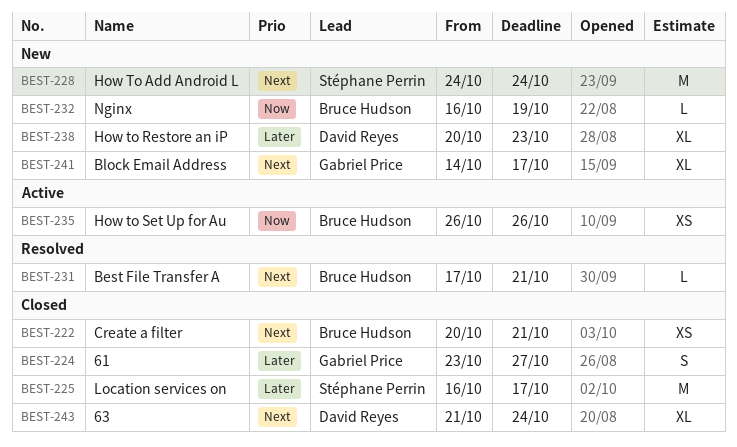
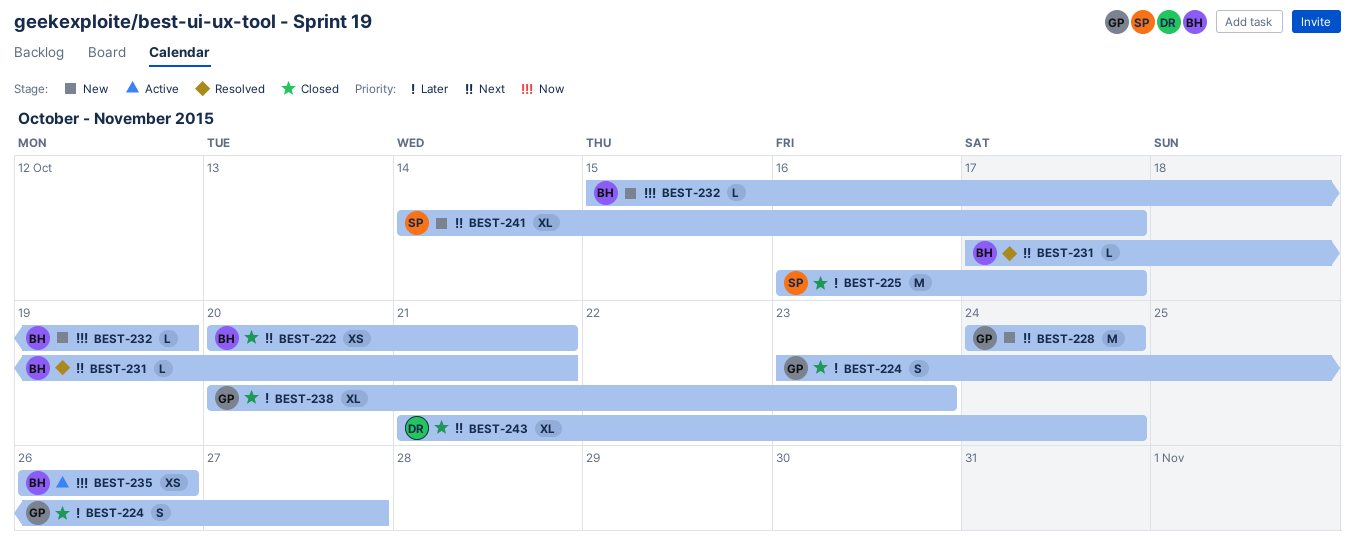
BEST-228, owner: Stéphane Perrin -> Gabriel Price
BEST-232, start: Oct 16 -> Oct 15
BEST-238, status: New -> Closed
BEST-238, owner: David Reyes -> Gabriel Price
BEST-241, owner: Gabriel Price -> Stéphane Perrin

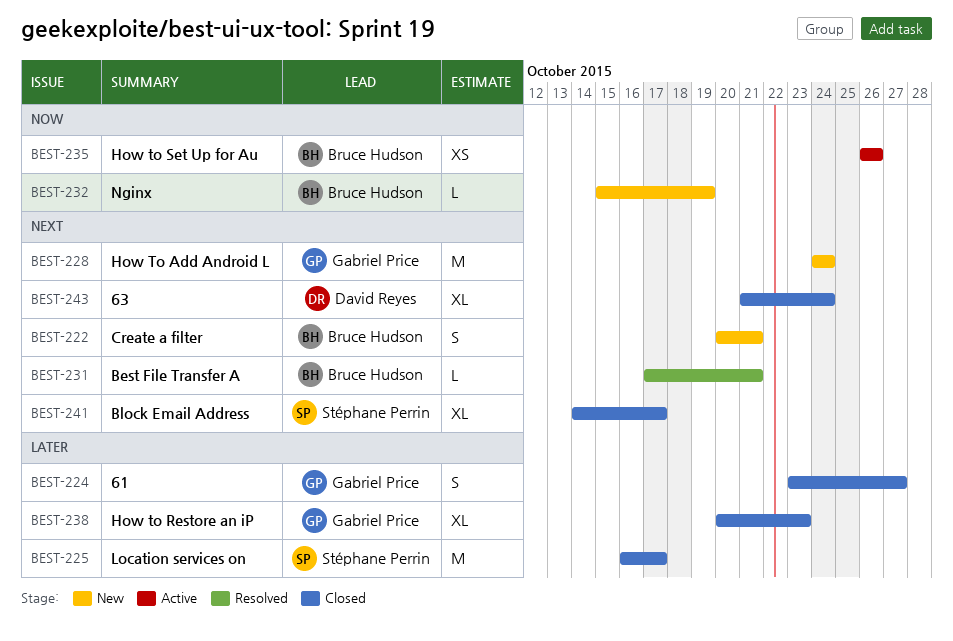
BEST-222, status: Closed -> New
BEST-222, estimate: XS -> S
BEST-241, status: New -> Closed

